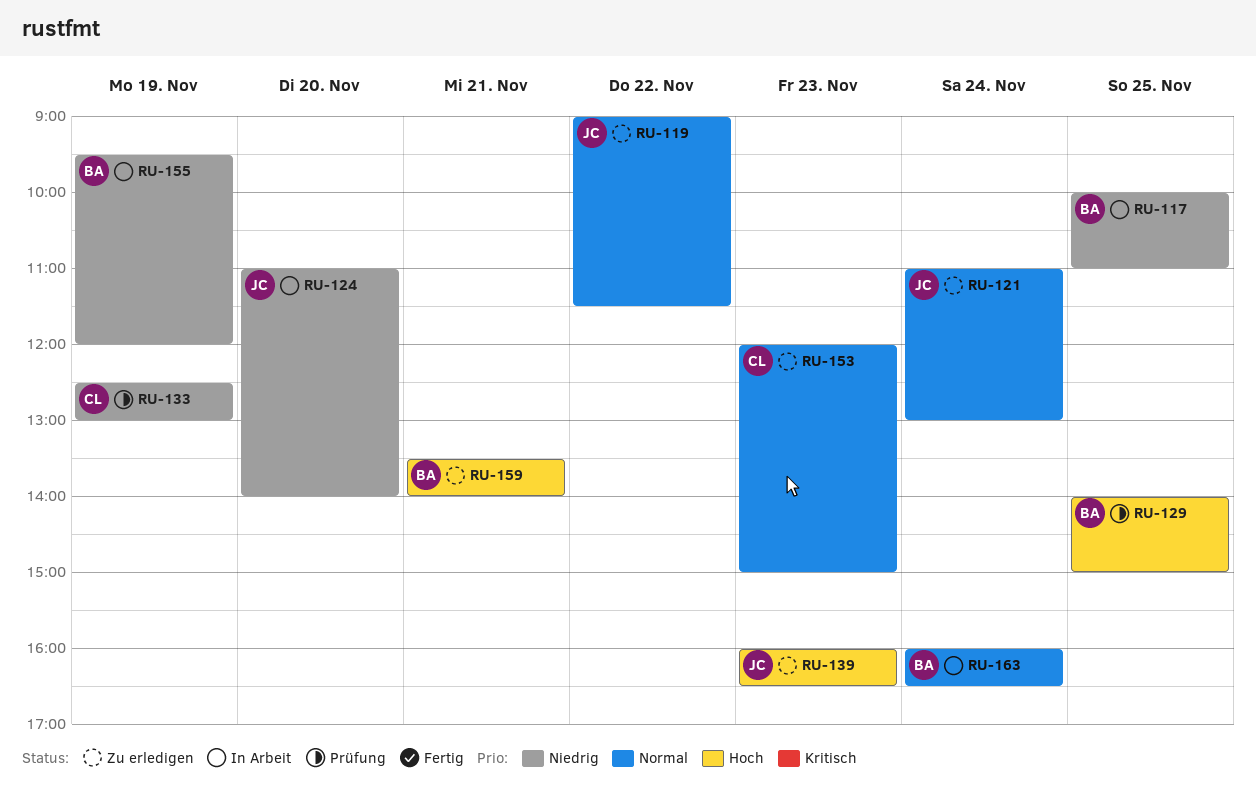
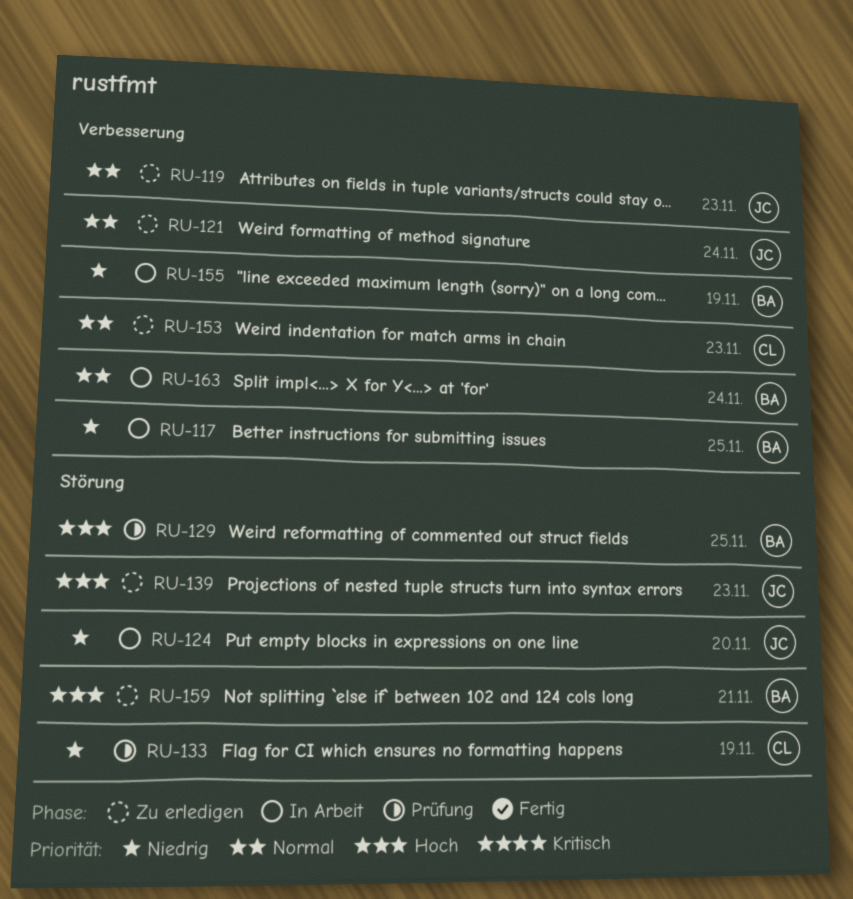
RU-119, day: Nov 22 -> Nov 23

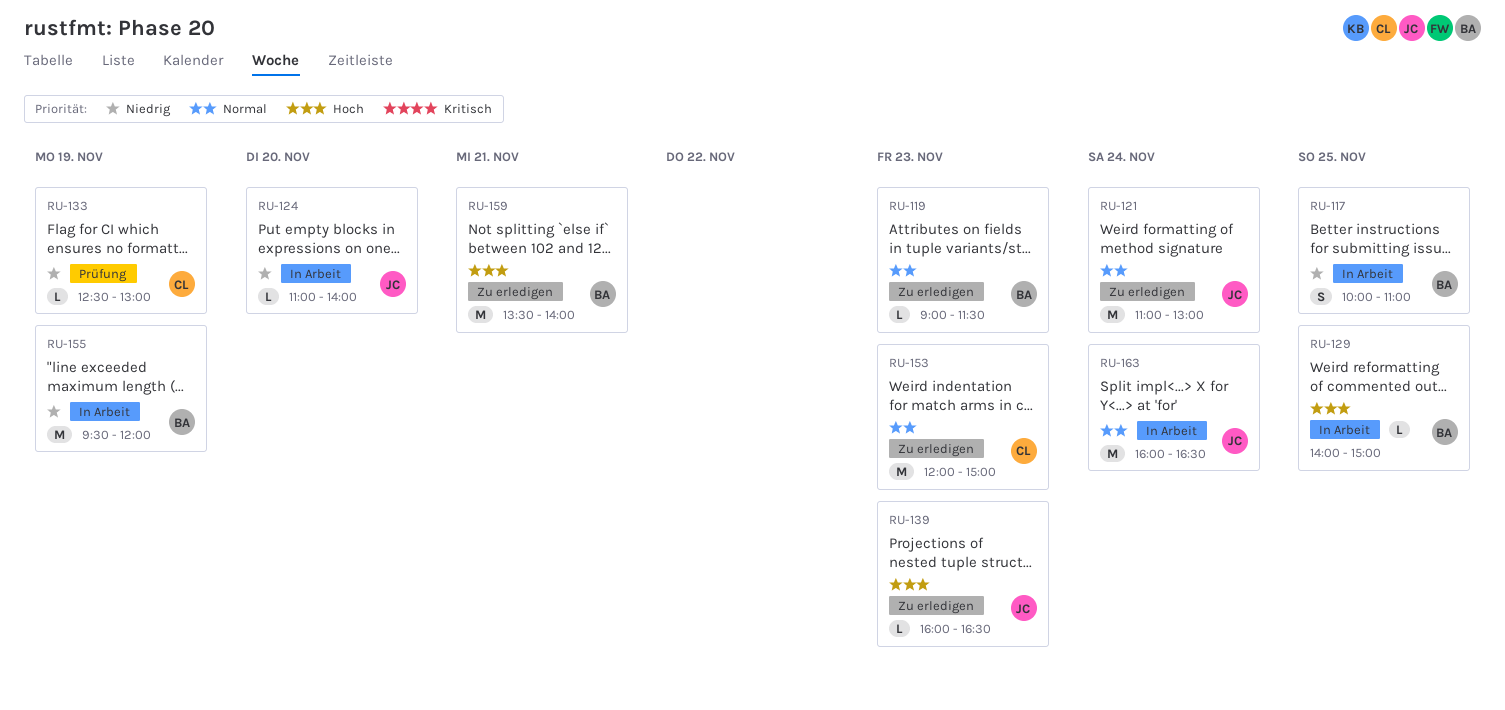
RU-119, owner: JC -> BA
RU-129, status: Prüfung -> In Arbeit
RU-163, owner: BA -> JC

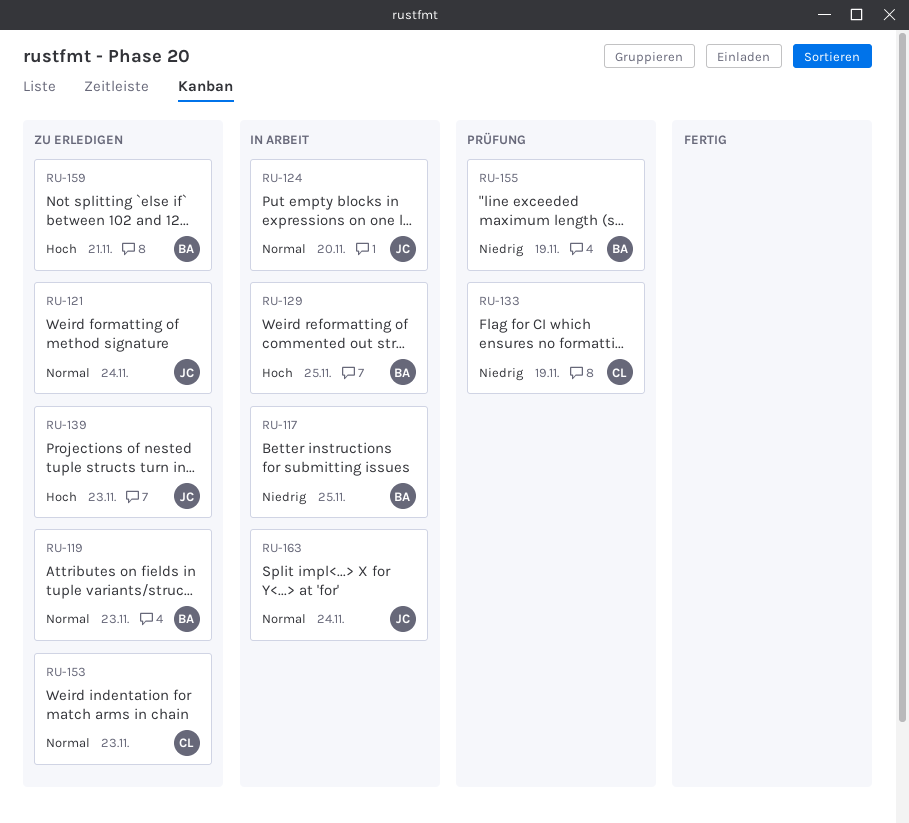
RU-124, priority: Niedrig -> Normal
RU-155, status: In Arbeit -> Prüfung

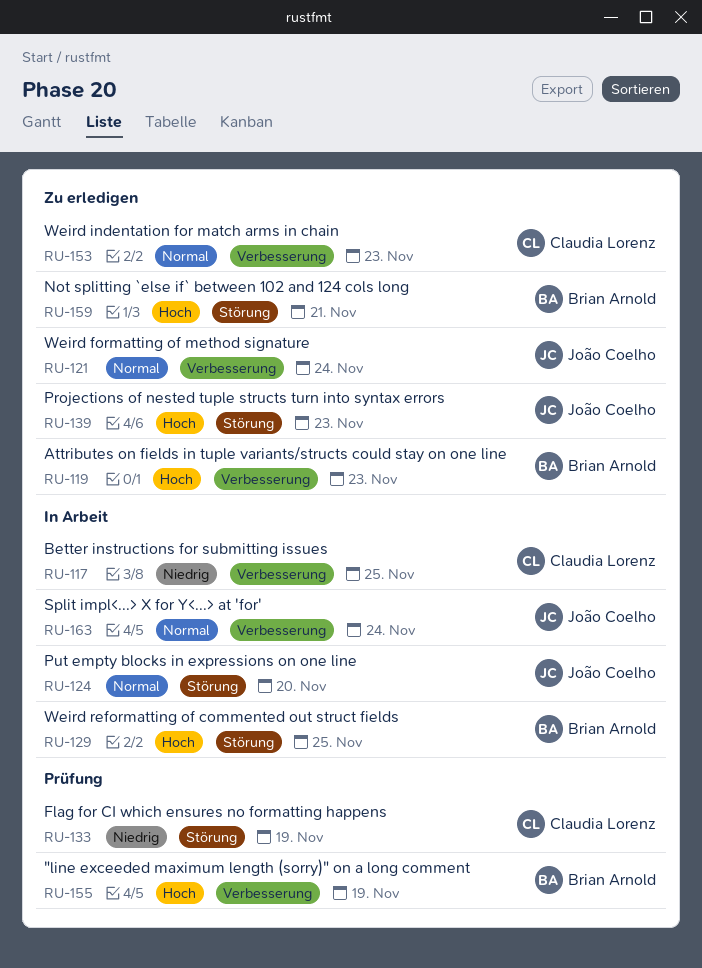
RU-117, owner: Brian Arnold -> Claudia Lorenz
RU-119, priority: Normal -> Hoch
RU-155, priority: Niedrig -> Hoch

